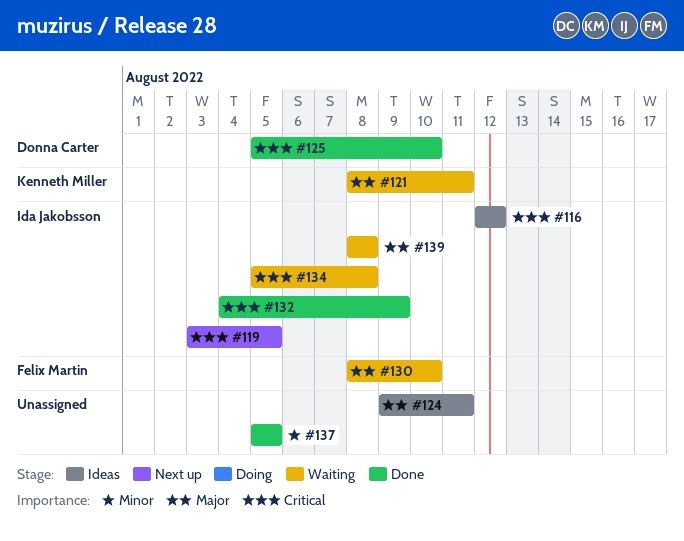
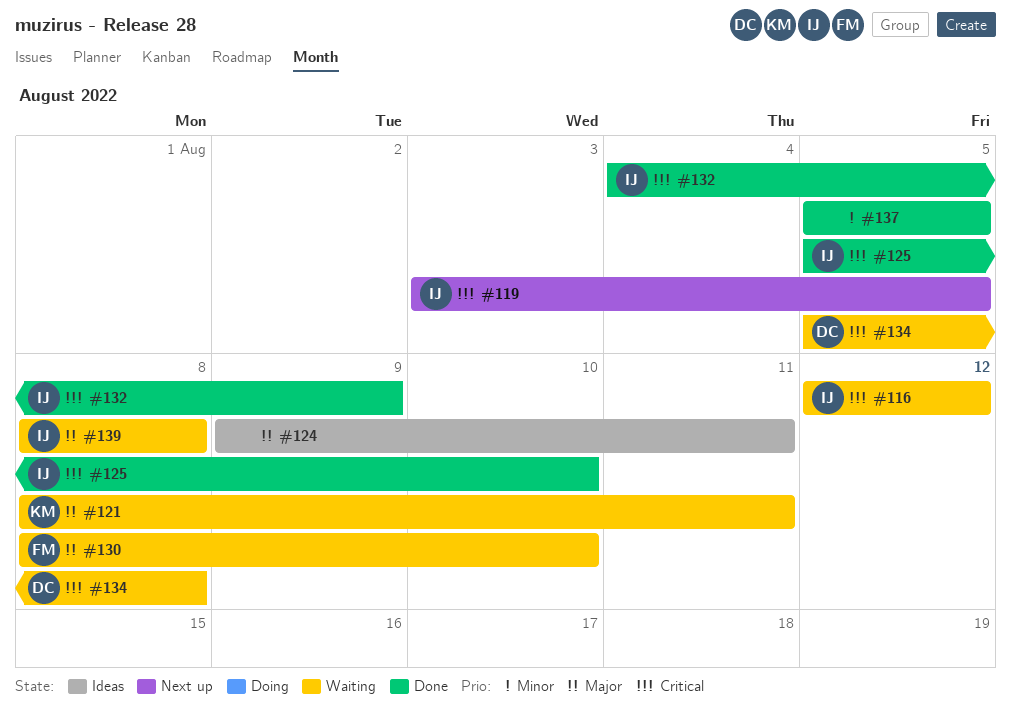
#116, status: Ideas -> Waiting
#125, owner: Donna Carter -> Ida Jakobsson
#134, owner: Ida Jakobsson -> Donna Carter

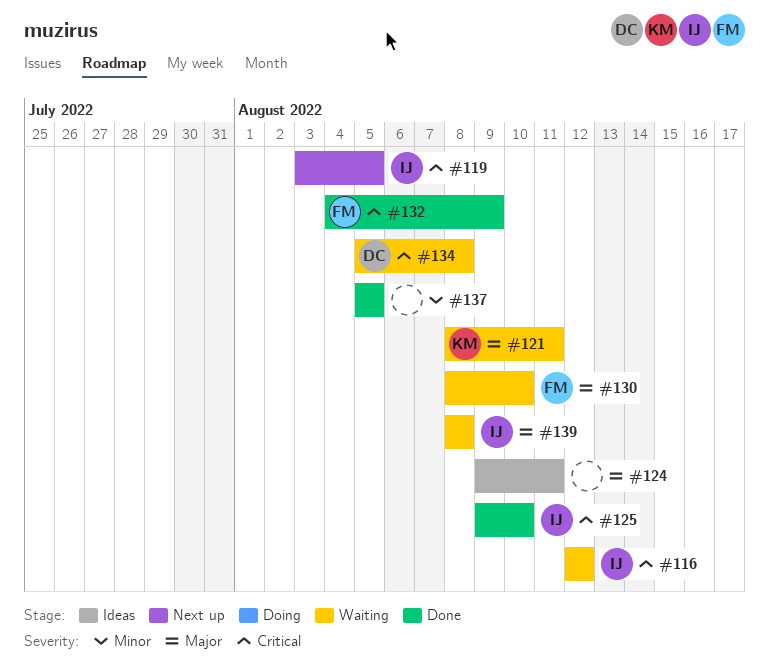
#125, start: Aug 5 -> Aug 9
#132, owner: IJ -> FM

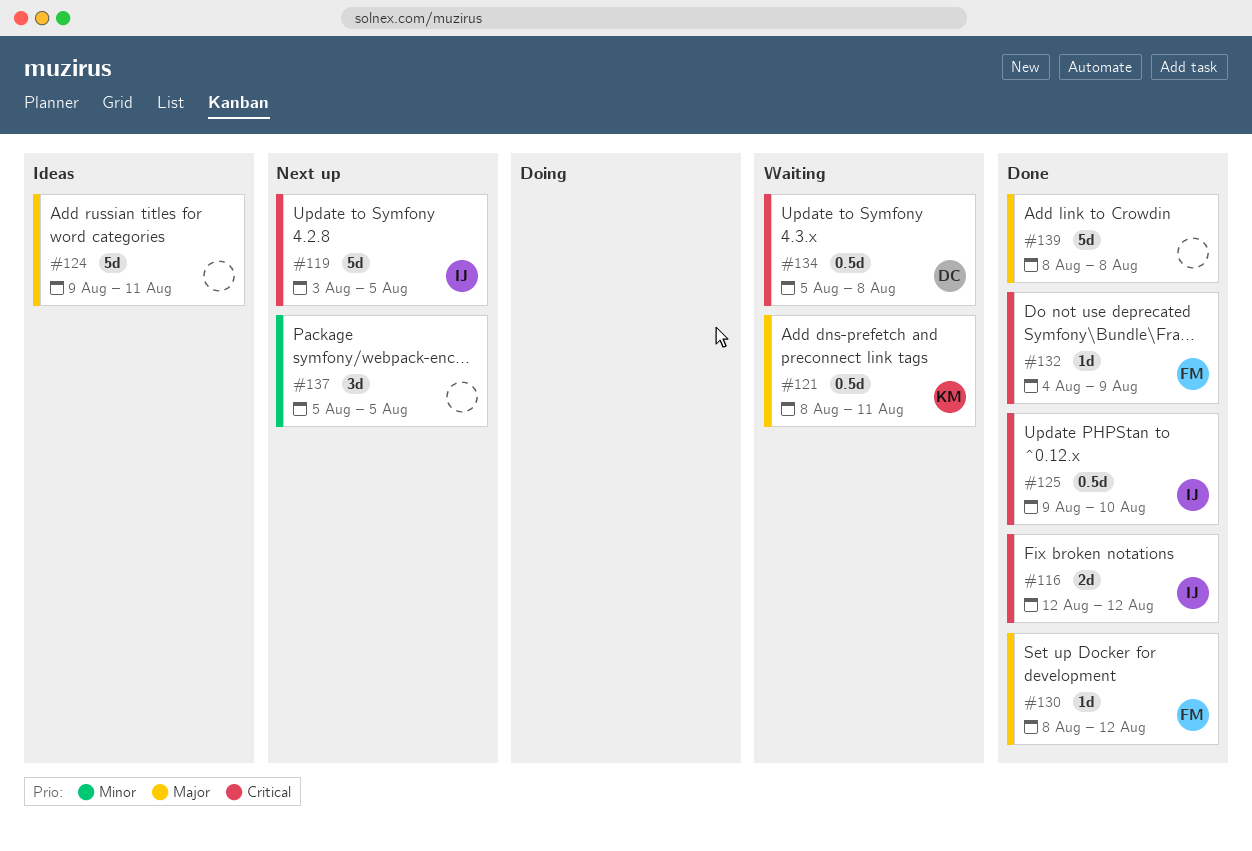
#116, status: Waiting -> Done
#130, status: Waiting -> Done
#130, due: Aug 10 -> Aug 12
#137, status: Done -> Next up
#139, status: Waiting -> Done
#139, owner: IJ -> none

